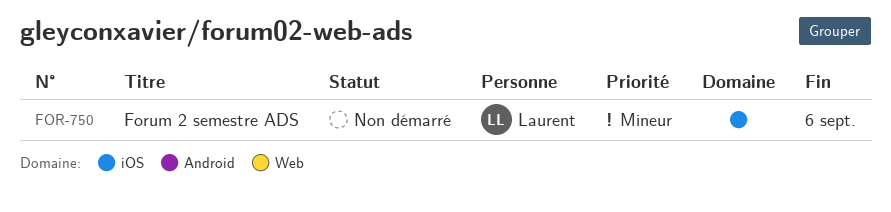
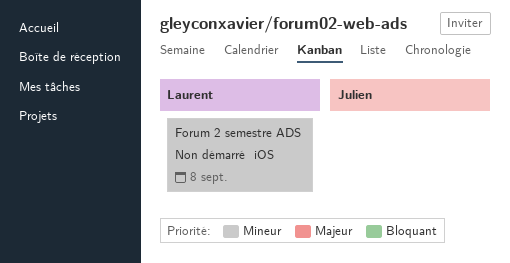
Forum 2 semestre ADS, due: Sep 6 -> Sep 8

